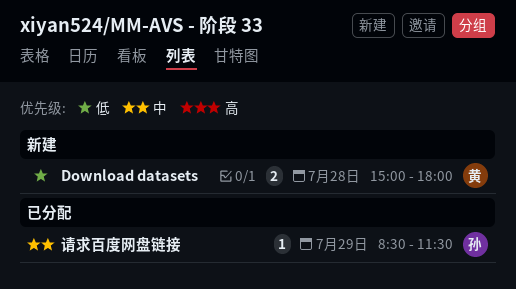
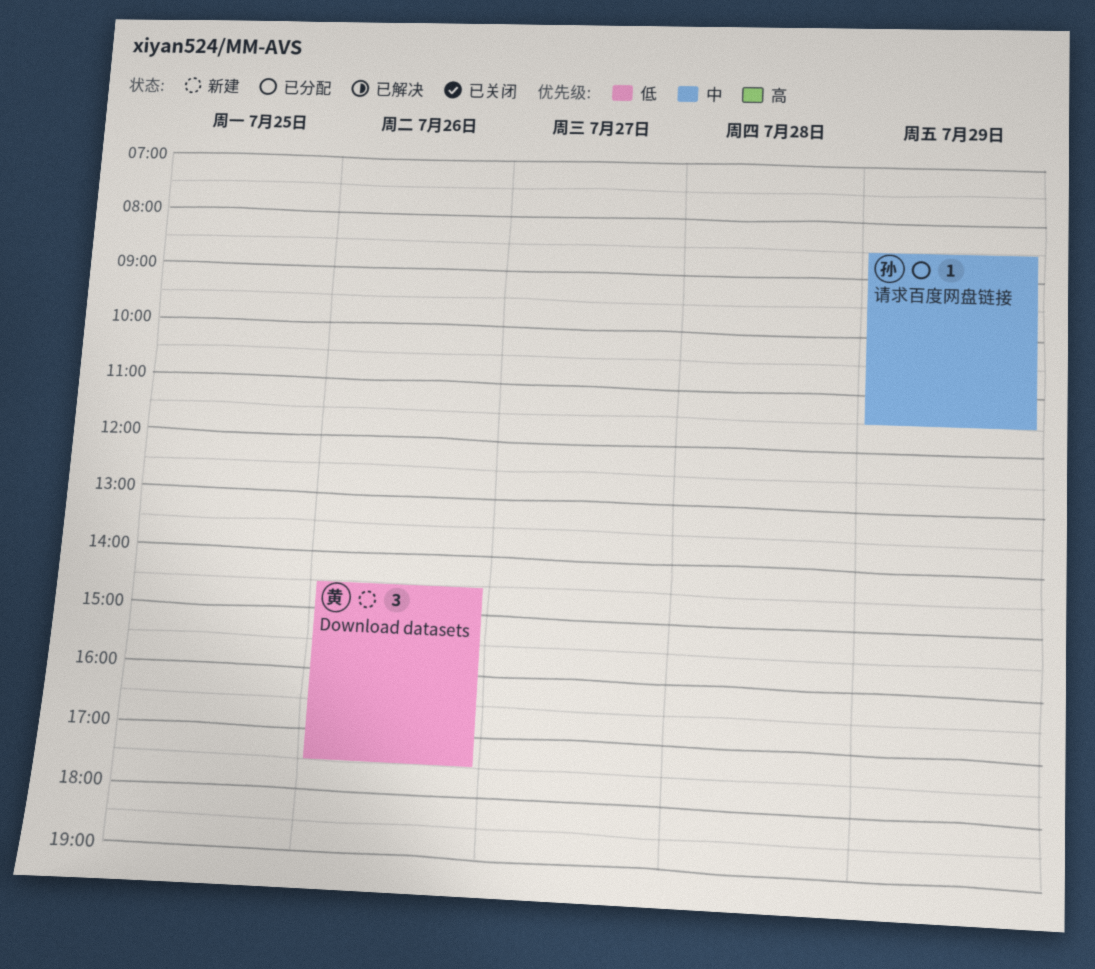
Download datasets, estimate: 2 -> 3
Download datasets, day: Jul 28 -> Jul 26
Download datasets, begins: 15:00 -> 14:30
Download datasets, ends: 18:00 -> 17:30

